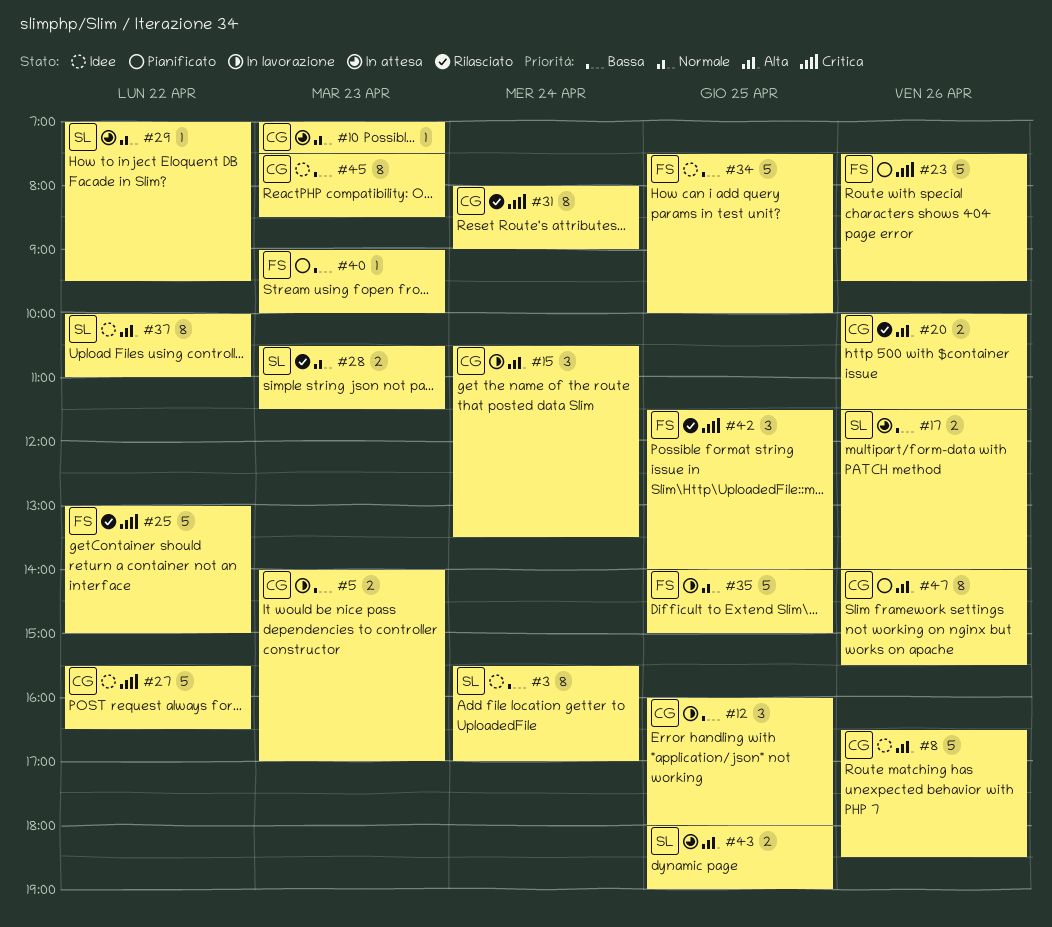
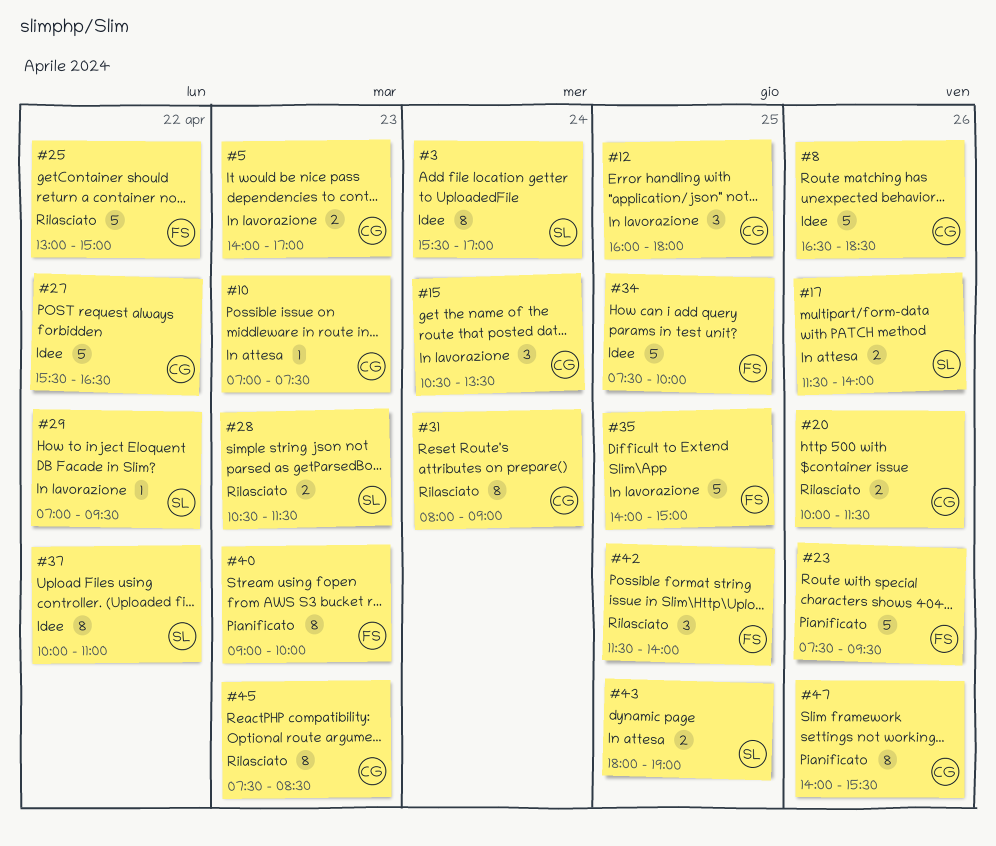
#29, status: In attesa -> In lavorazione
#40, estimate: 1 -> 8
#45, status: Idee -> Rilasciato

